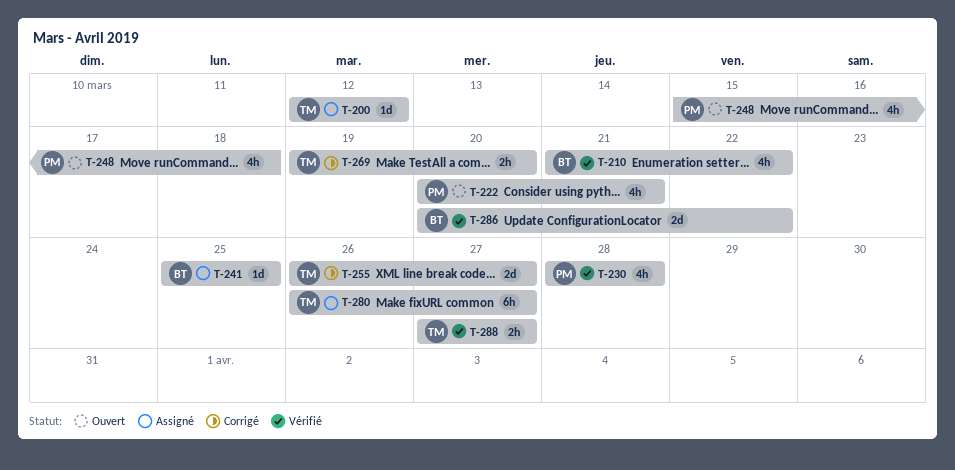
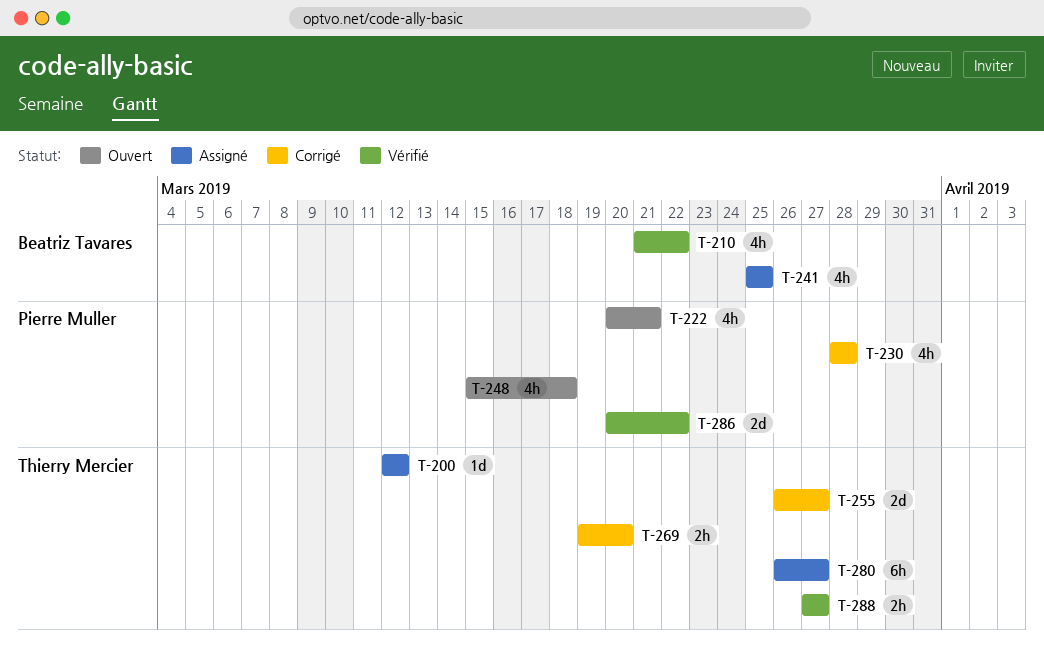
T-230, status: Vérifié -> Corrigé
T-241, estimate: 1d -> 4h
T-286, owner: Beatriz Tavares -> Pierre Muller

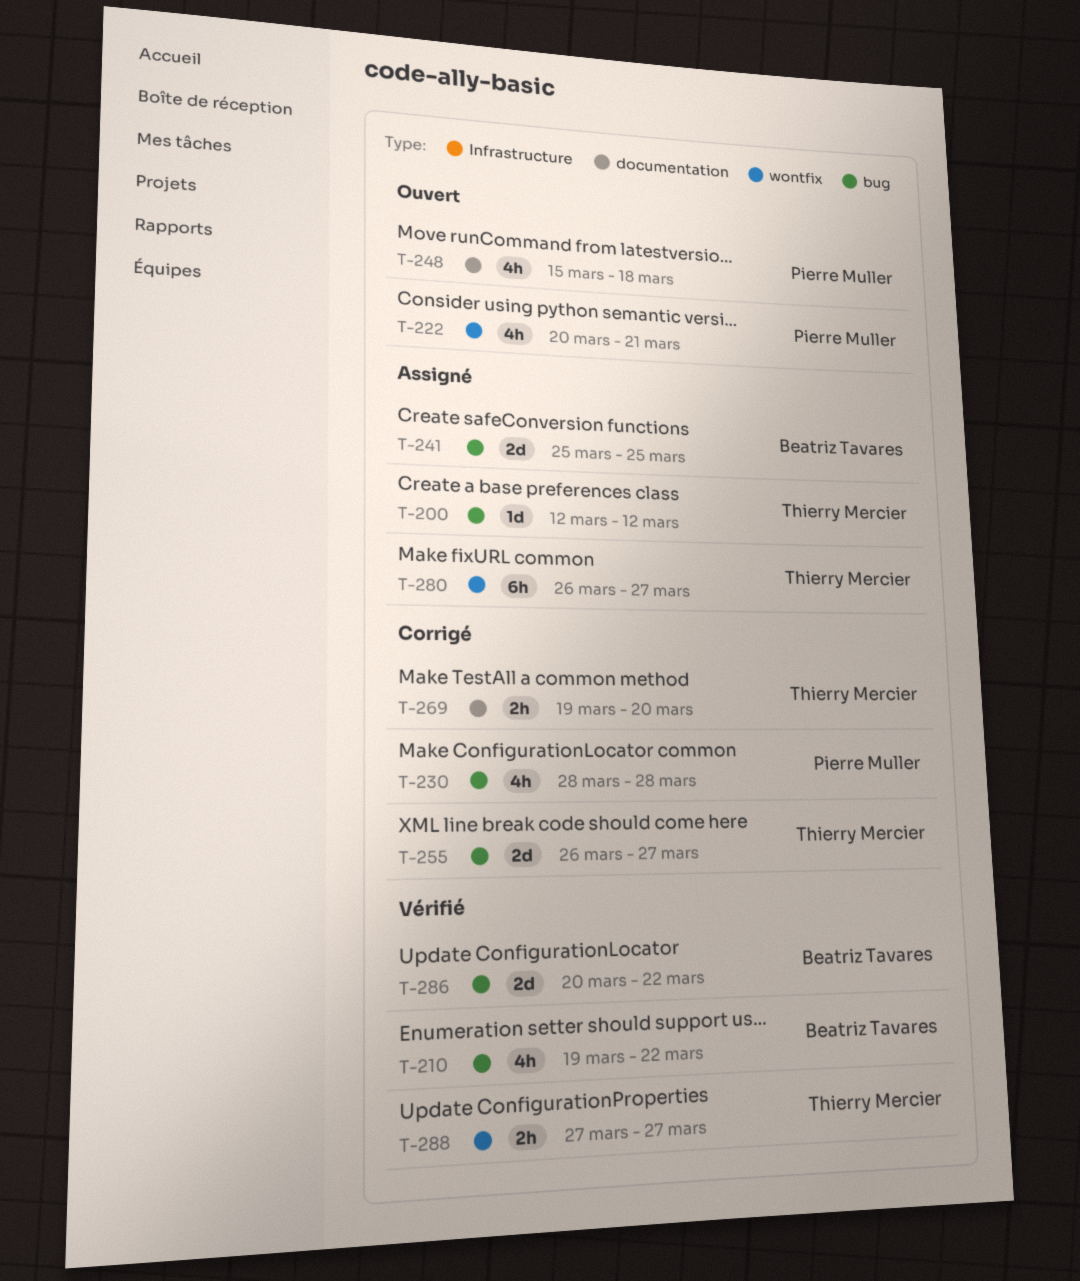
T-210, start: Mar 21 -> Mar 19
T-241, estimate: 4h -> 2d
T-286, owner: Pierre Muller -> Beatriz Tavares

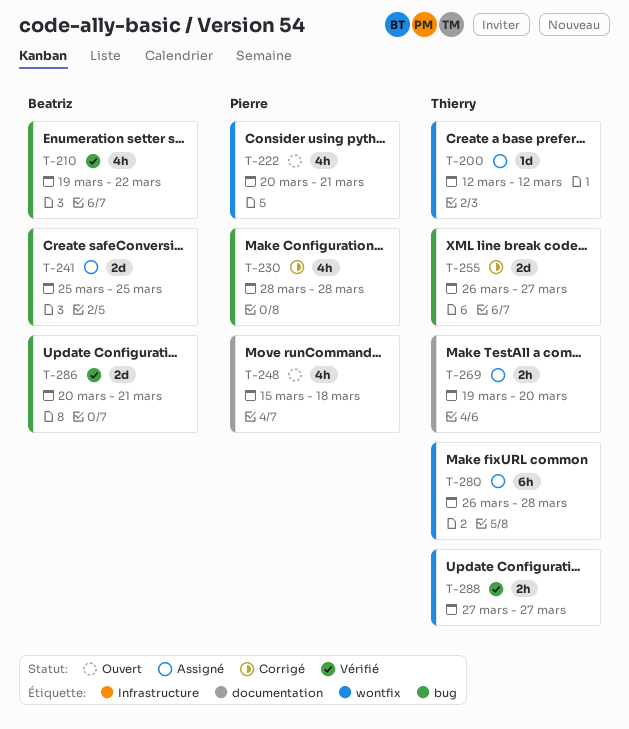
T-200, label: bug -> wontfix
T-269, status: Corrigé -> Assigné
T-280, due: Mar 27 -> Mar 28
T-286, due: Mar 22 -> Mar 21

